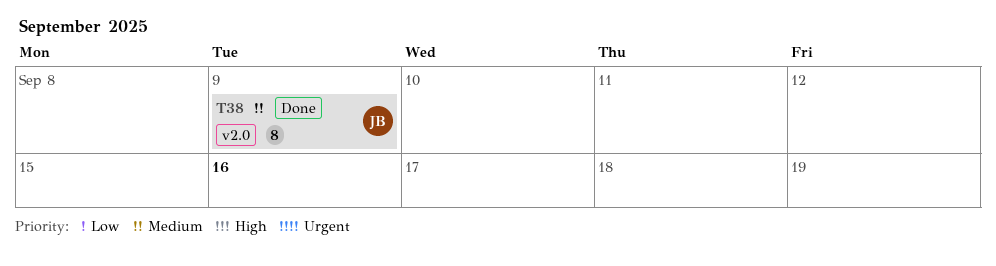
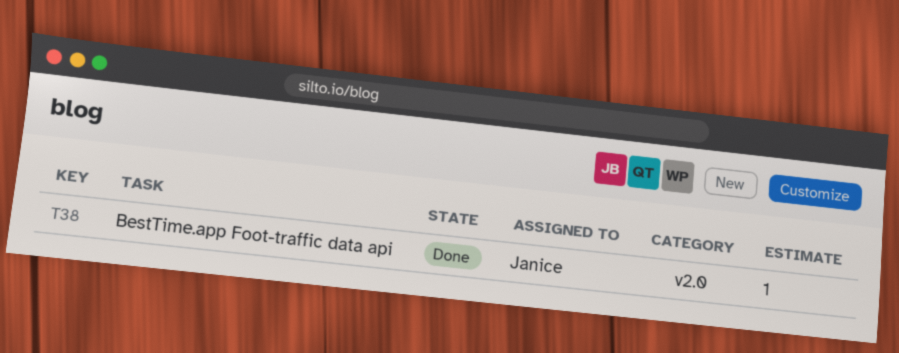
T38, estimate: 8 -> 1

